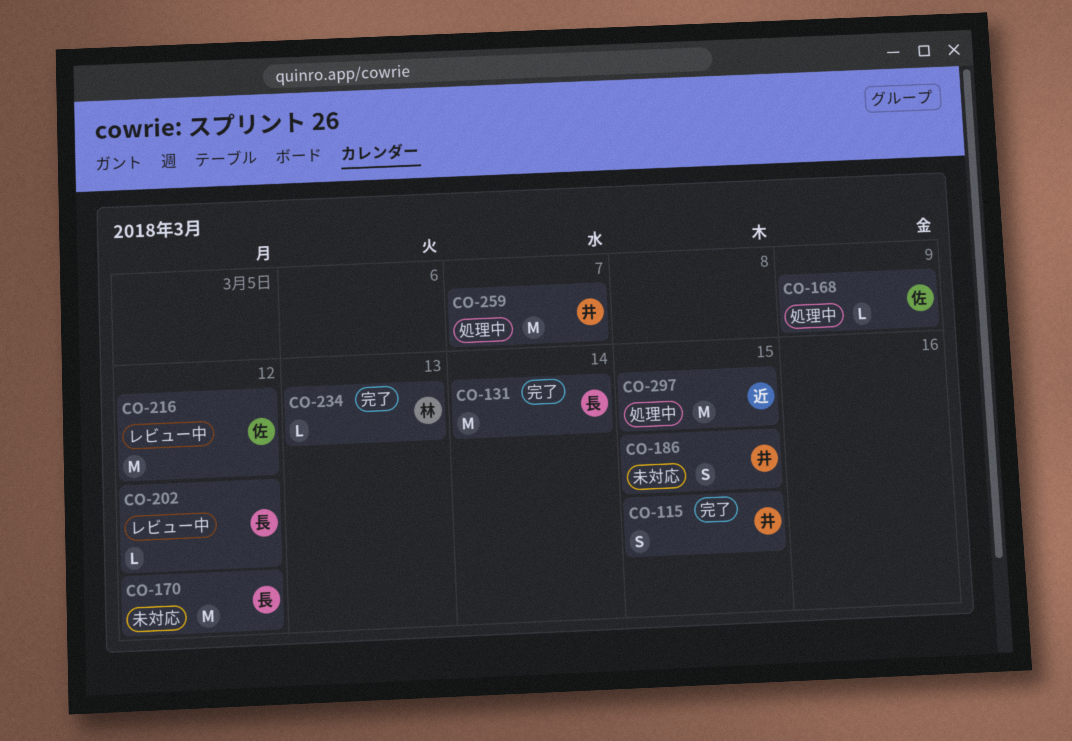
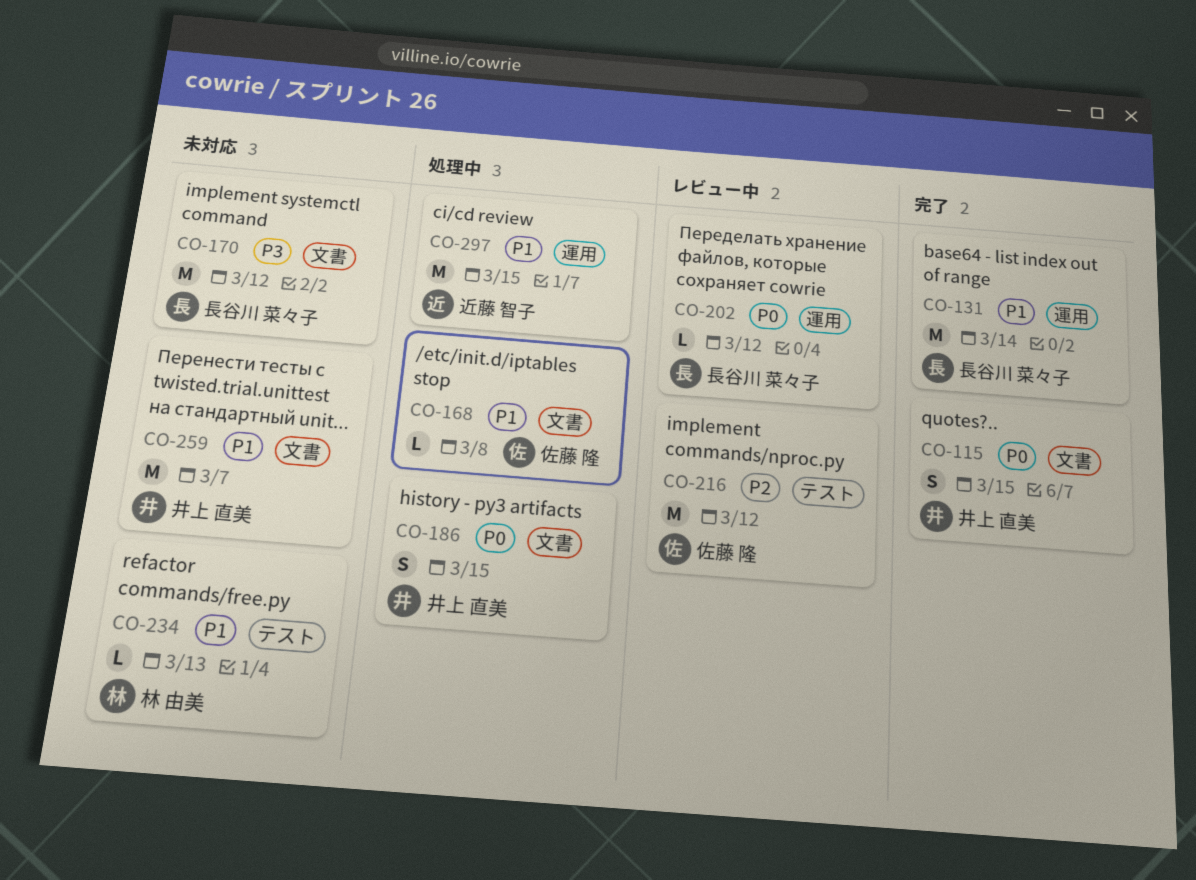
CO-168, due: Mar 9 -> Mar 8
CO-186, status: 未対応 -> 処理中
CO-234, status: 完了 -> 未対応
CO-259, status: 処理中 -> 未対応

